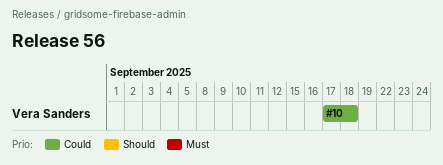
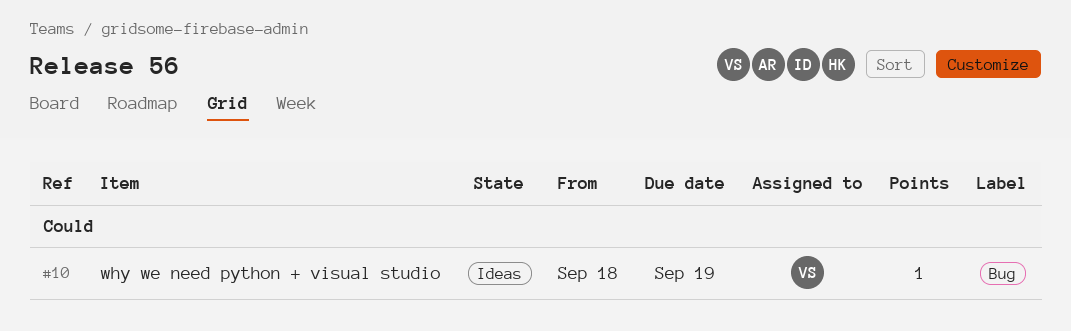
#10, start: Sep 17 -> Sep 18
#10, due: Sep 18 -> Sep 19

